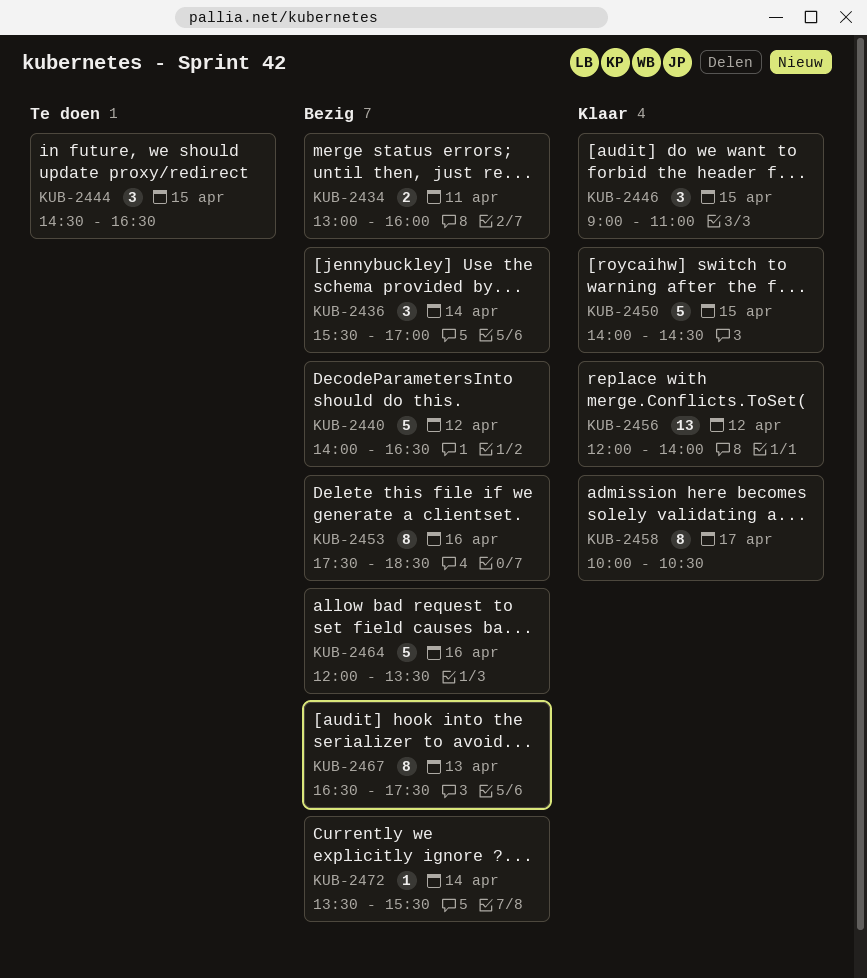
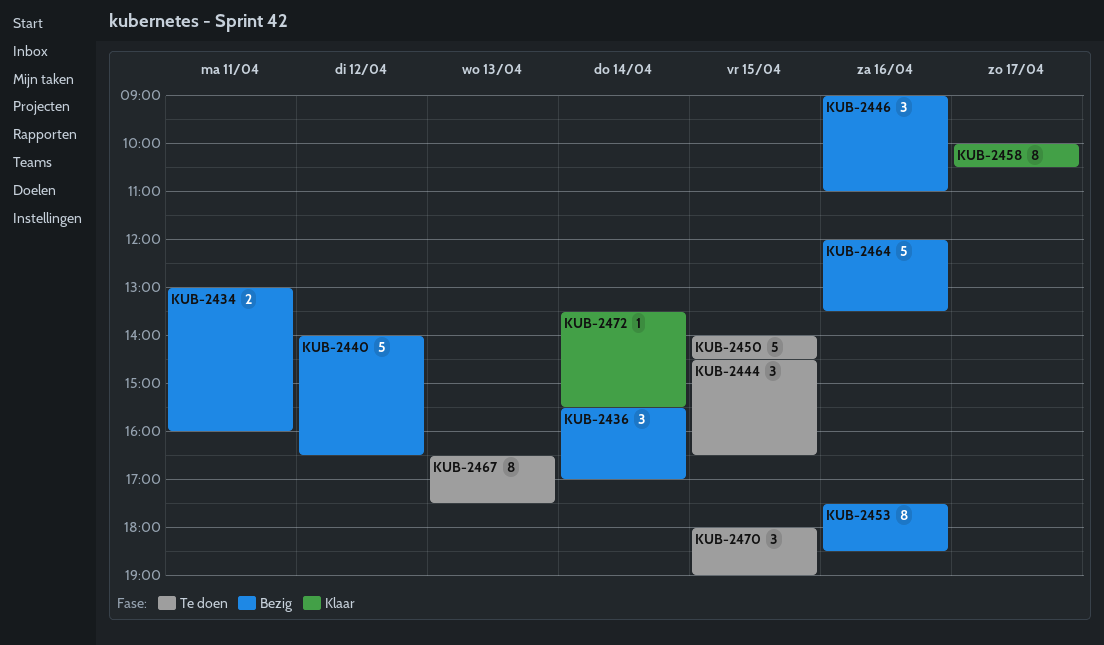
KUB-2446, status: Klaar -> Bezig
KUB-2446, day: Apr 15 -> Apr 16
KUB-2450, status: Klaar -> Te doen
KUB-2456: present -> none
KUB-2467, status: Bezig -> Te doen
KUB-2470: none -> present
KUB-2472, status: Bezig -> Klaar

